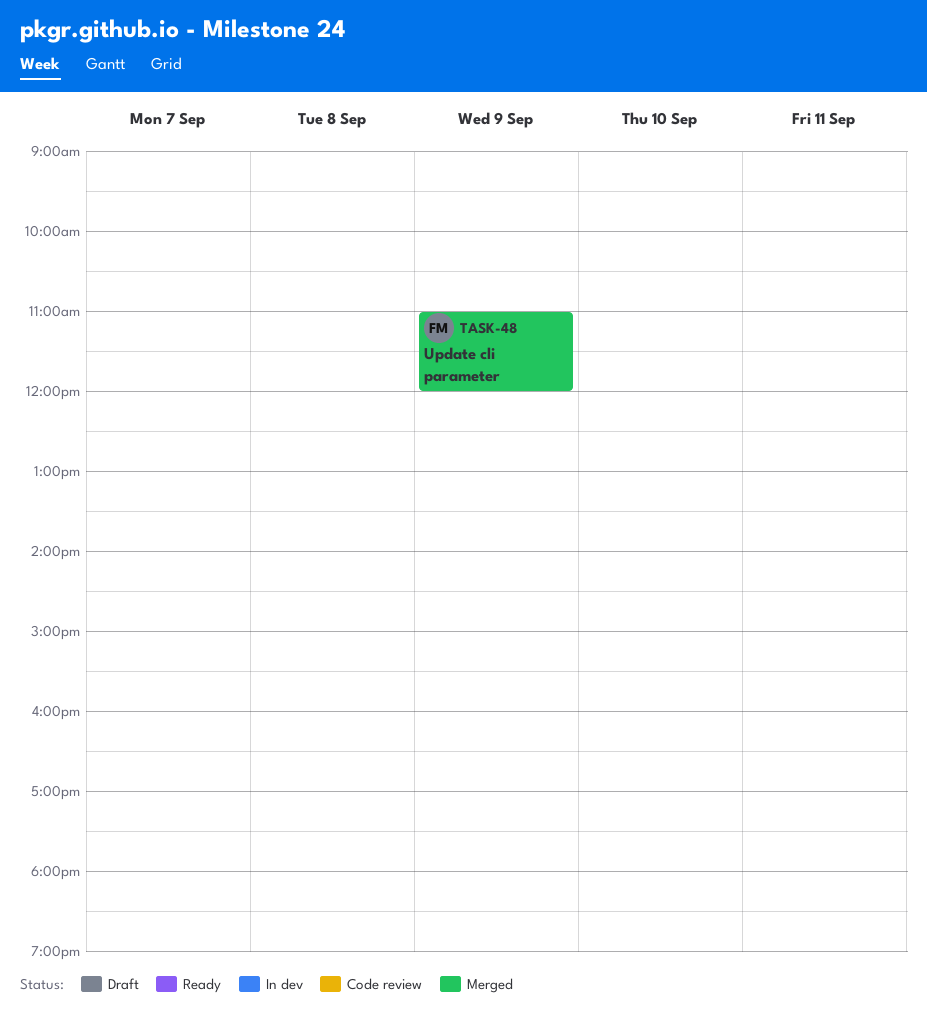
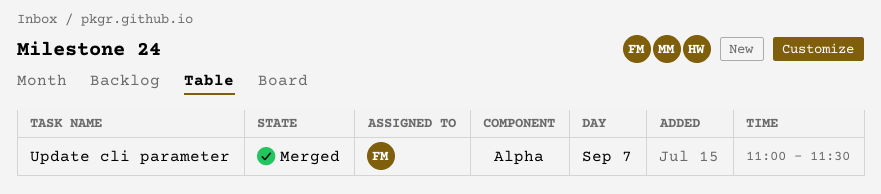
Update cli parameter, day: Sep 9 -> Sep 7
Update cli parameter, ends: 12:00 -> 11:30

